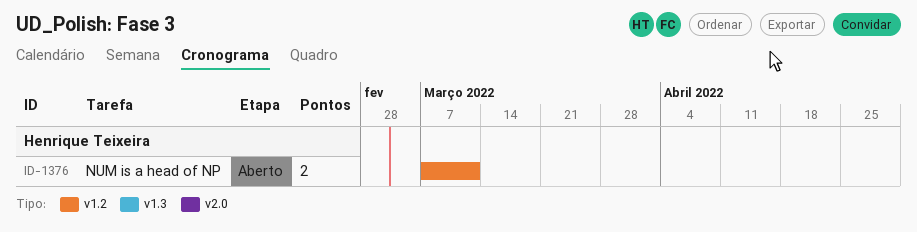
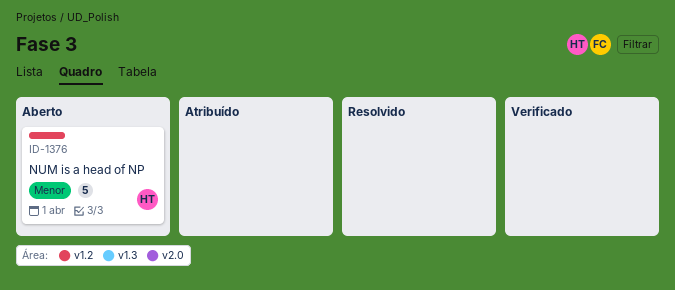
ID-1376, estimate: 2 -> 5
ID-1376, due: Mar 11 -> Apr 1

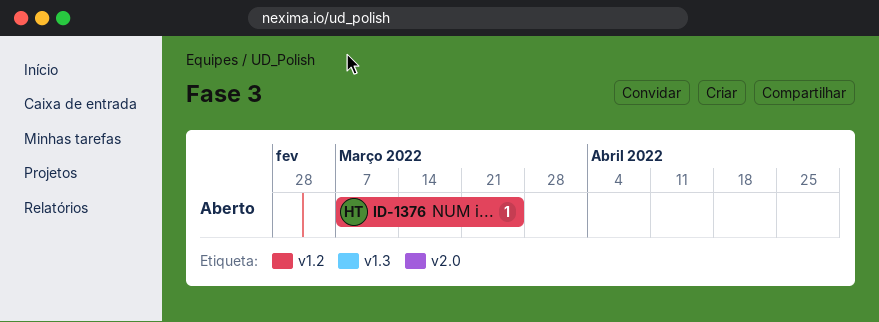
ID-1376, estimate: 5 -> 1
ID-1376, due: Apr 1 -> Mar 25

